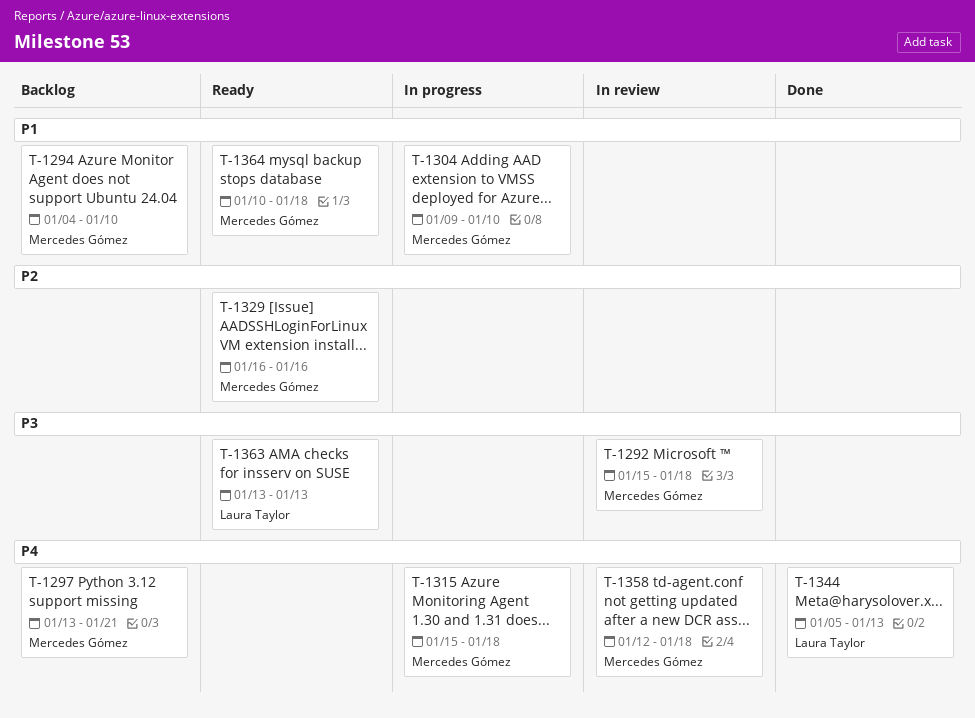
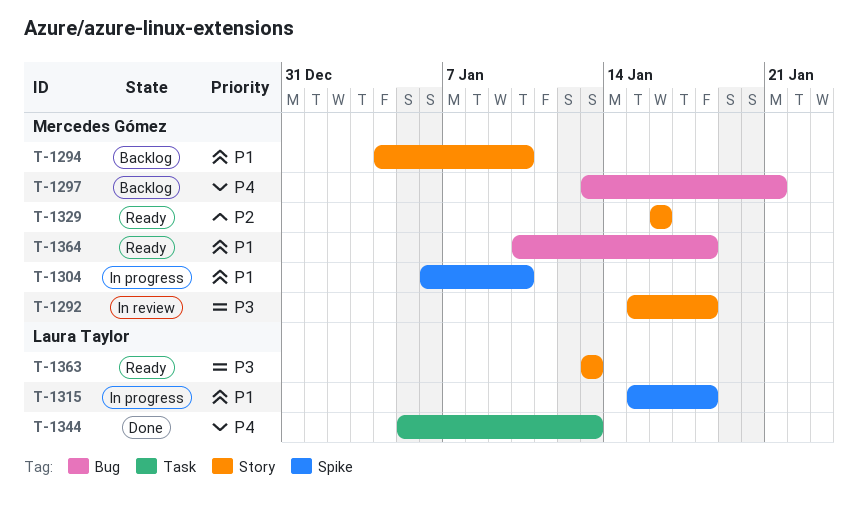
T-1304, start: Jan 9 -> Jan 6
T-1315, owner: Mercedes Gómez -> Laura Taylor
T-1315, priority: P4 -> P1
T-1358: present -> none

